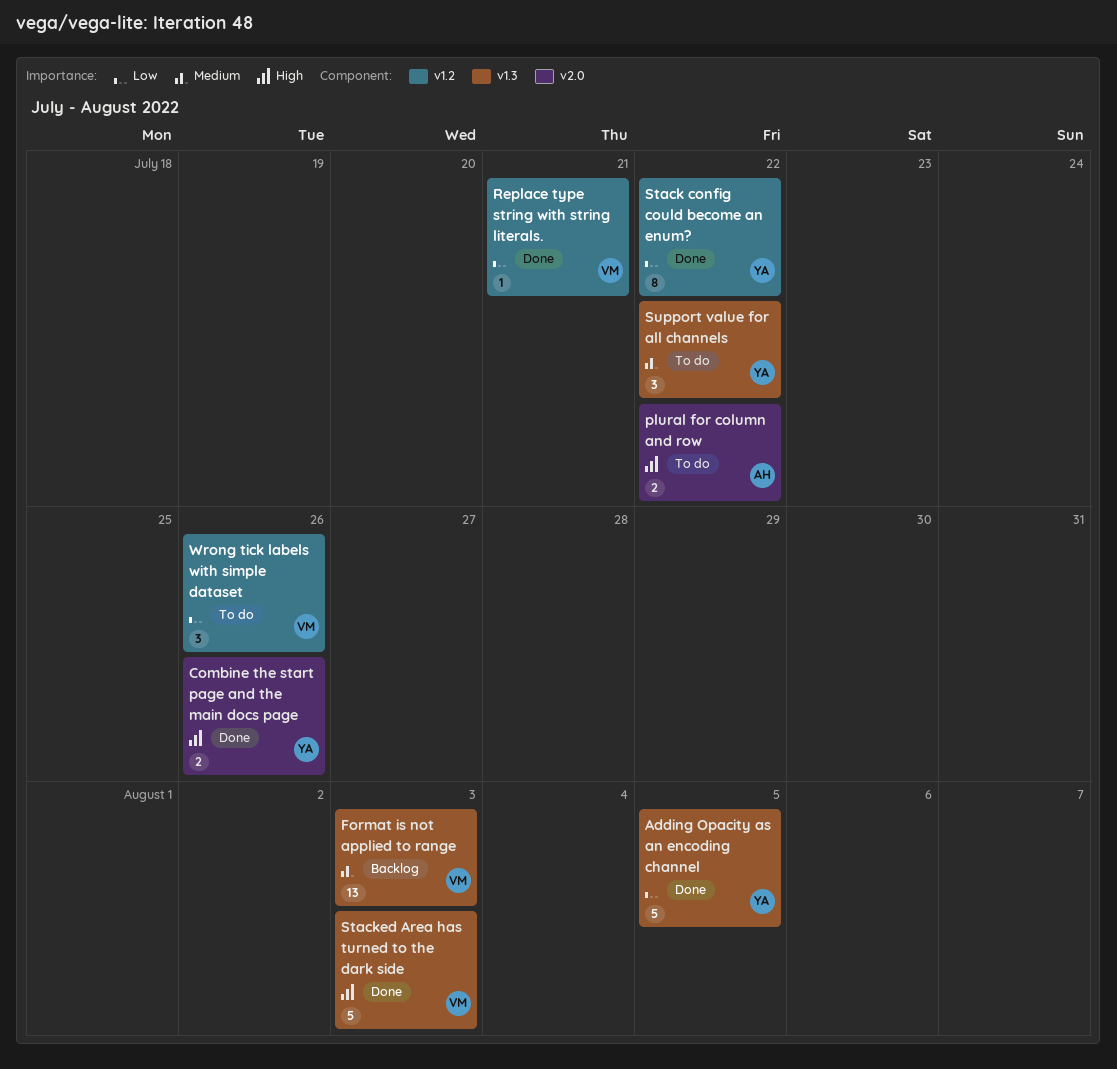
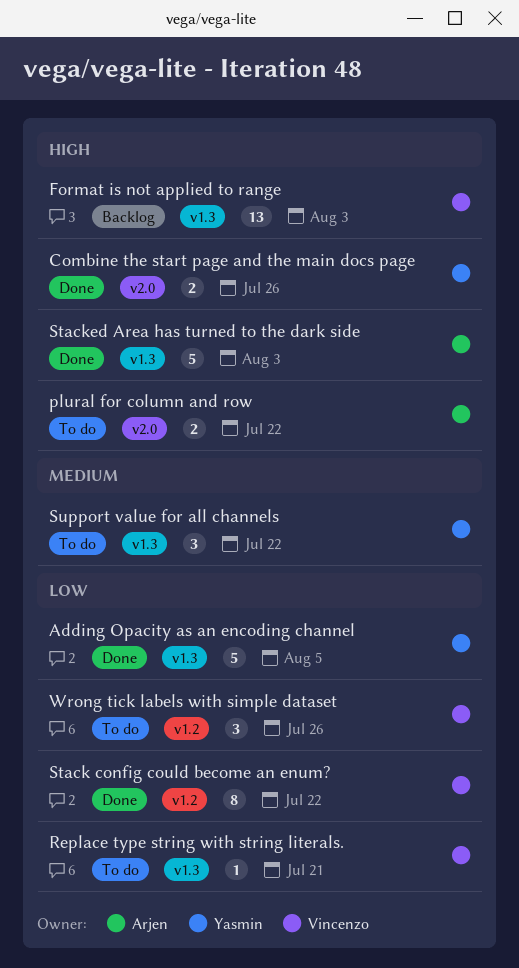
Format is not applied to range, priority: Medium -> High
Replace type string with string literals., status: Done -> To do
Replace type string with string literals., label: v1.2 -> v1.3
Stack config could become an enum?, owner: Yasmin -> Vincenzo
Stacked Area has turned to the dark side, owner: Vincenzo -> Arjen

